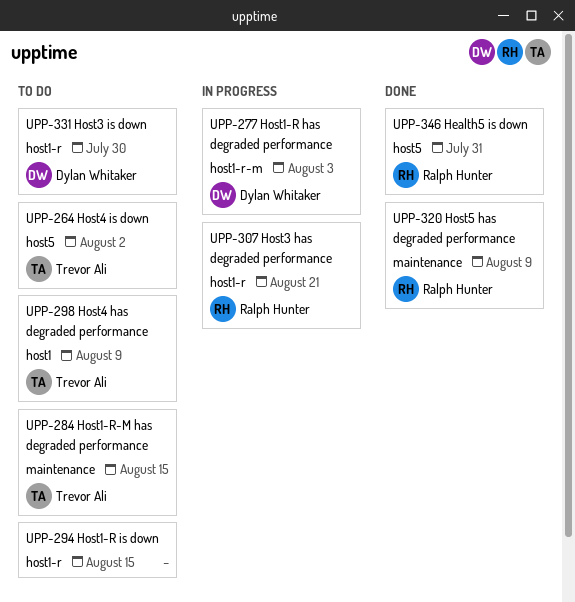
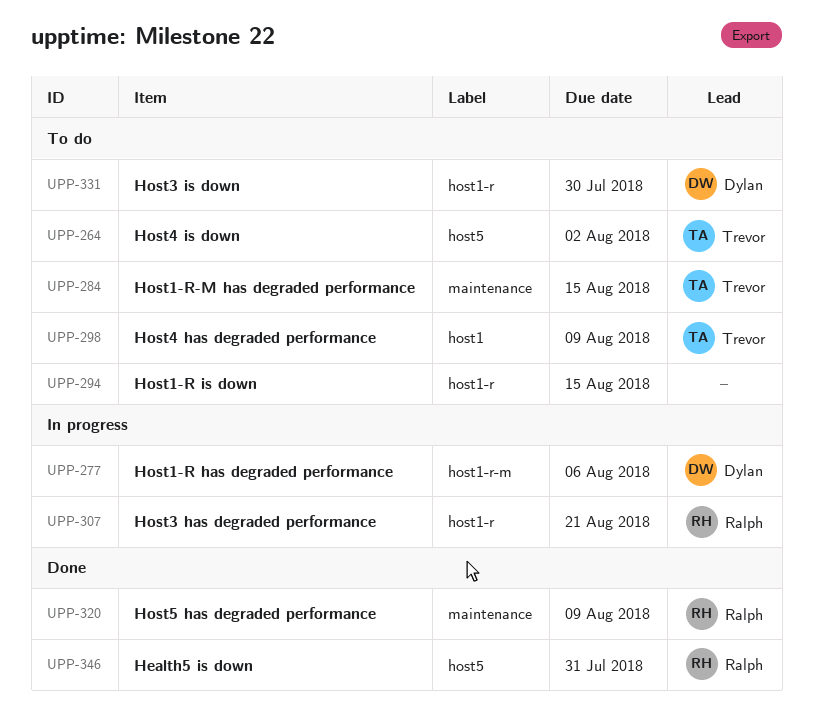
UPP-277, due: Aug 3 -> Aug 6

